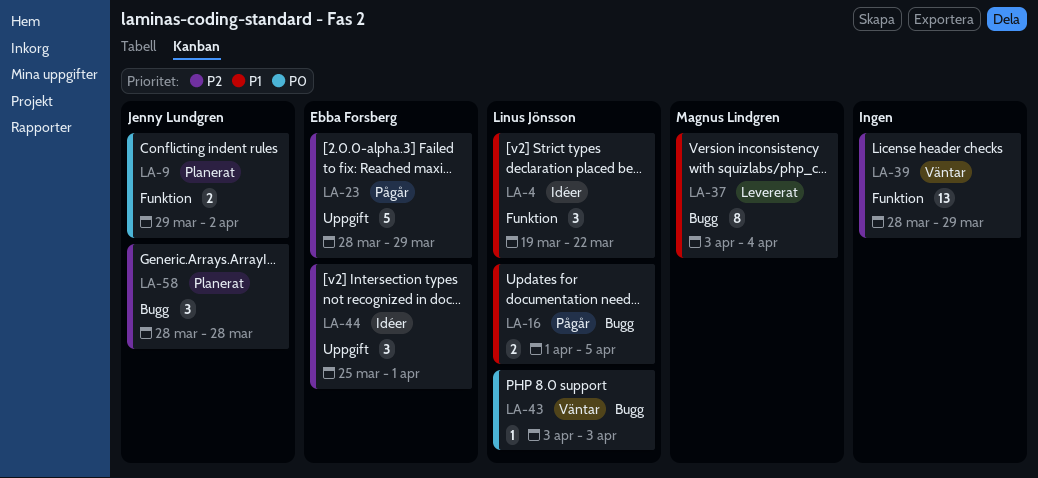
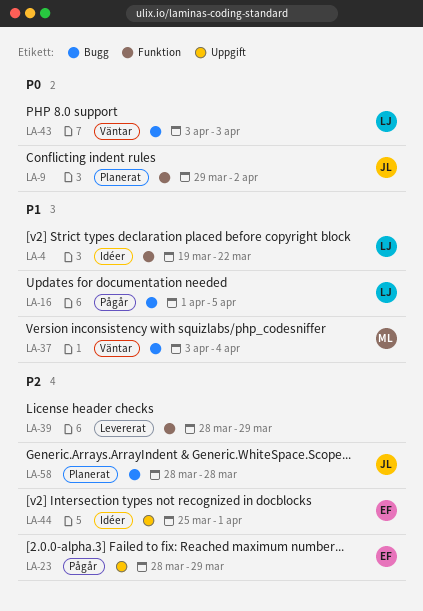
LA-37, status: Levererat -> Väntar
LA-39, status: Väntar -> Levererat

